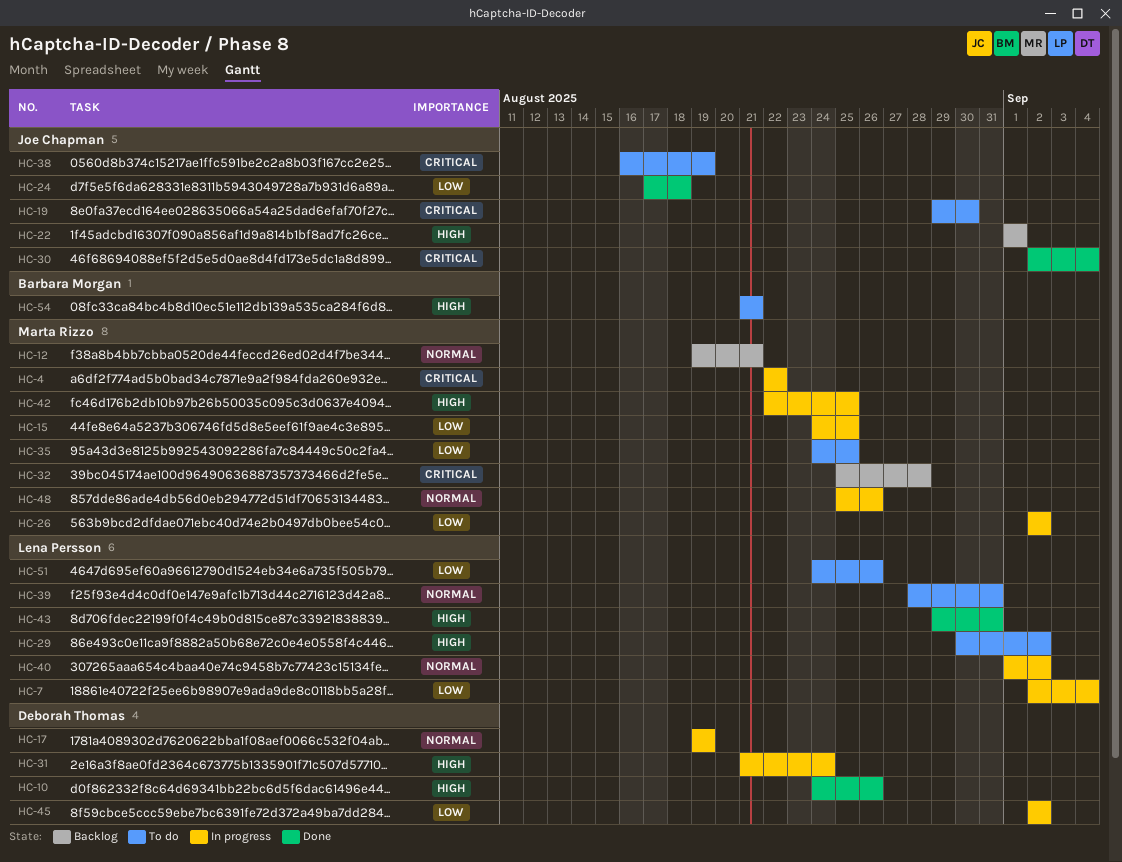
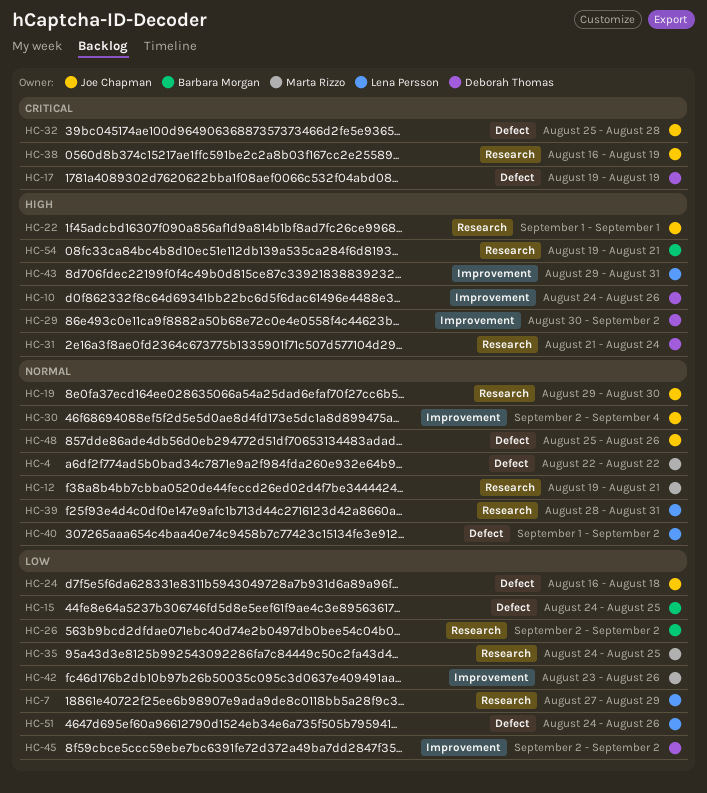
HC-4, priority: Critical -> Normal
HC-7, start: Sep 2 -> Aug 27
HC-7, due: Sep 4 -> Aug 29
HC-15, owner: Marta Rizzo -> Barbara Morgan
HC-17, priority: Normal -> Critical
HC-19, priority: Critical -> Normal
HC-24, start: Aug 17 -> Aug 16
HC-26, owner: Marta Rizzo -> Barbara Morgan
HC-29, owner: Lena Persson -> Deborah Thomas
HC-30, priority: Critical -> Normal
HC-32, owner: Marta Rizzo -> Joe Chapman
HC-42, priority: High -> Low
HC-42, start: Aug 22 -> Aug 23
HC-42, due: Aug 25 -> Aug 26
HC-48, owner: Marta Rizzo -> Joe Chapman
HC-54, start: Aug 21 -> Aug 19

